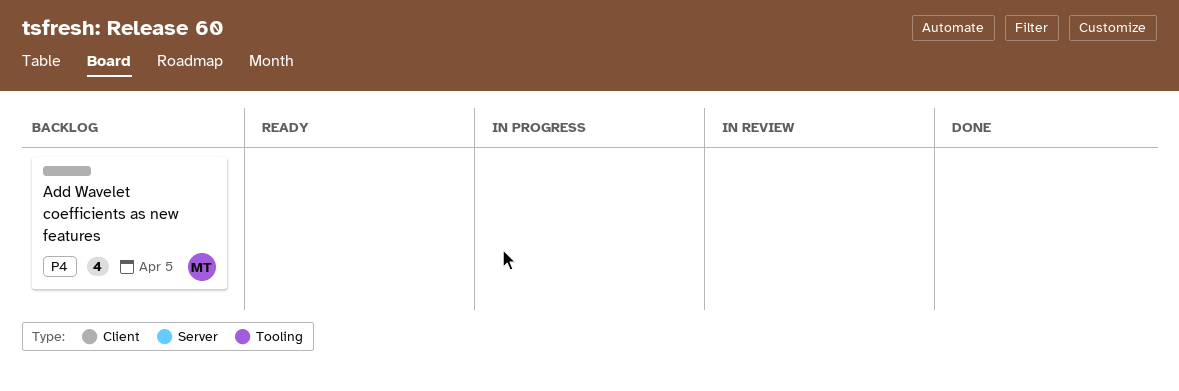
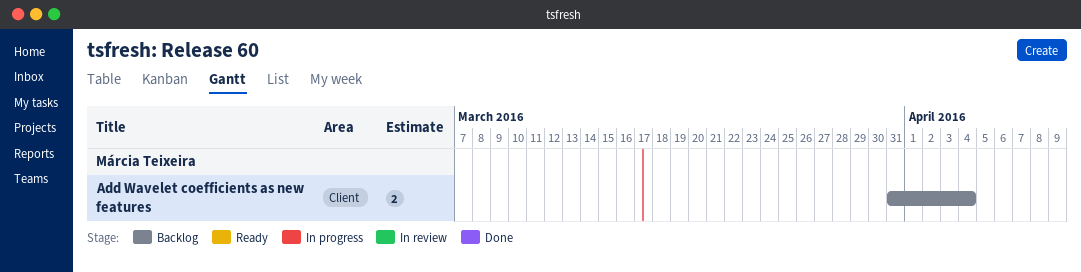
Add Wavelet coefficients as new features, estimate: 4 -> 2
Add Wavelet coefficients as new features, due: Apr 5 -> Apr 4

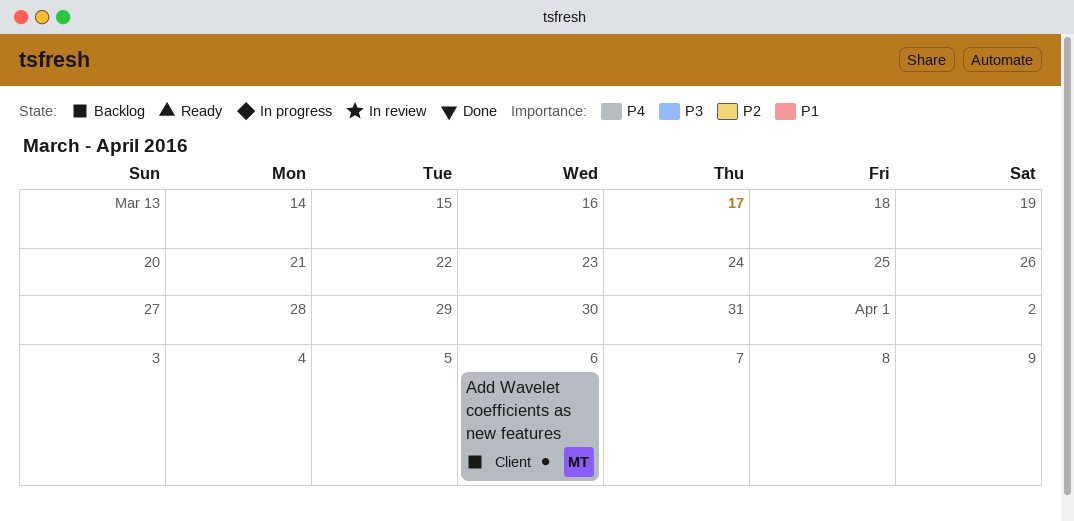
Add Wavelet coefficients as new features, estimate: 2 -> 1
Add Wavelet coefficients as new features, due: Apr 4 -> Apr 6

